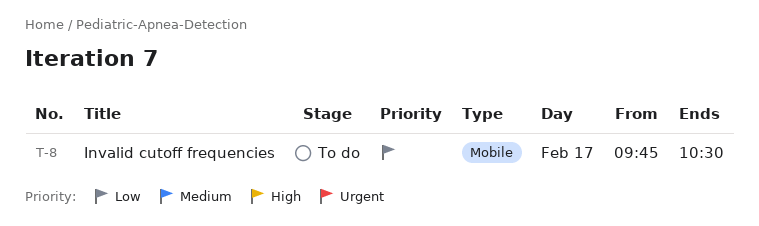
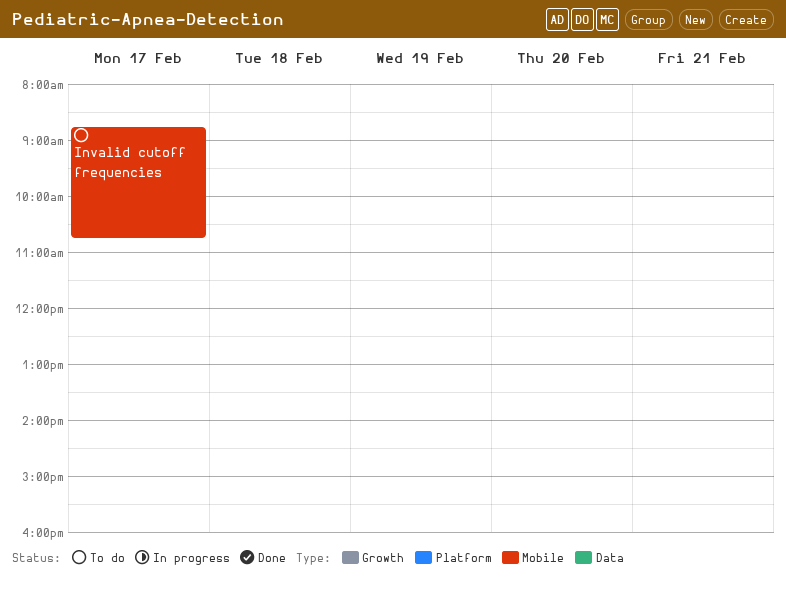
Invalid cutoff frequencies, begins: 09:45 -> 08:45
Invalid cutoff frequencies, ends: 10:30 -> 10:45

